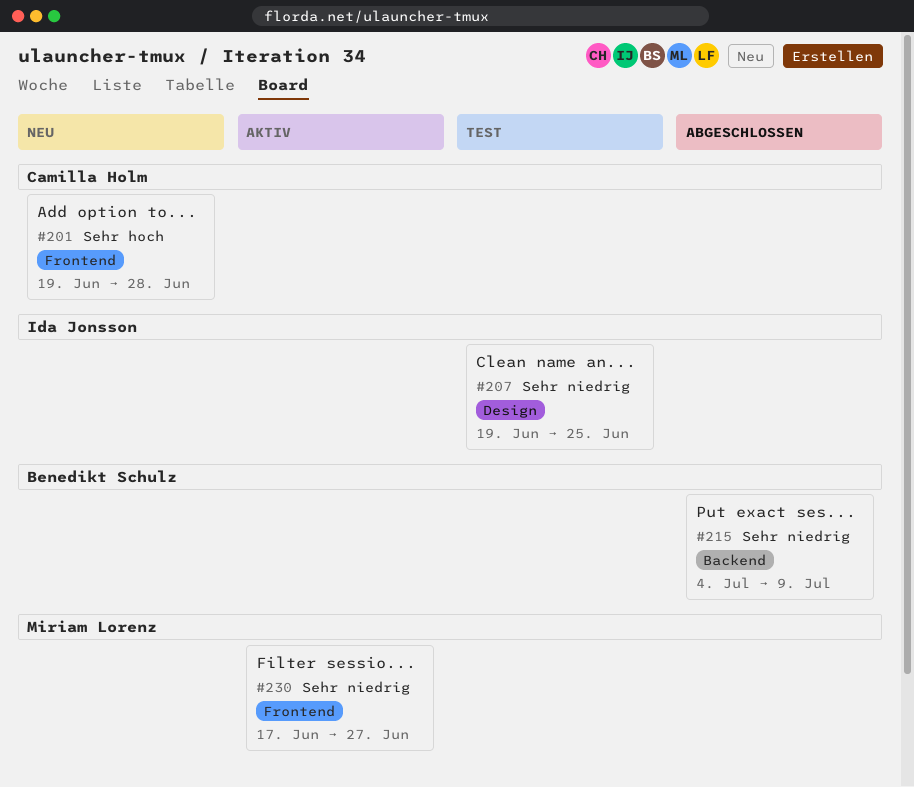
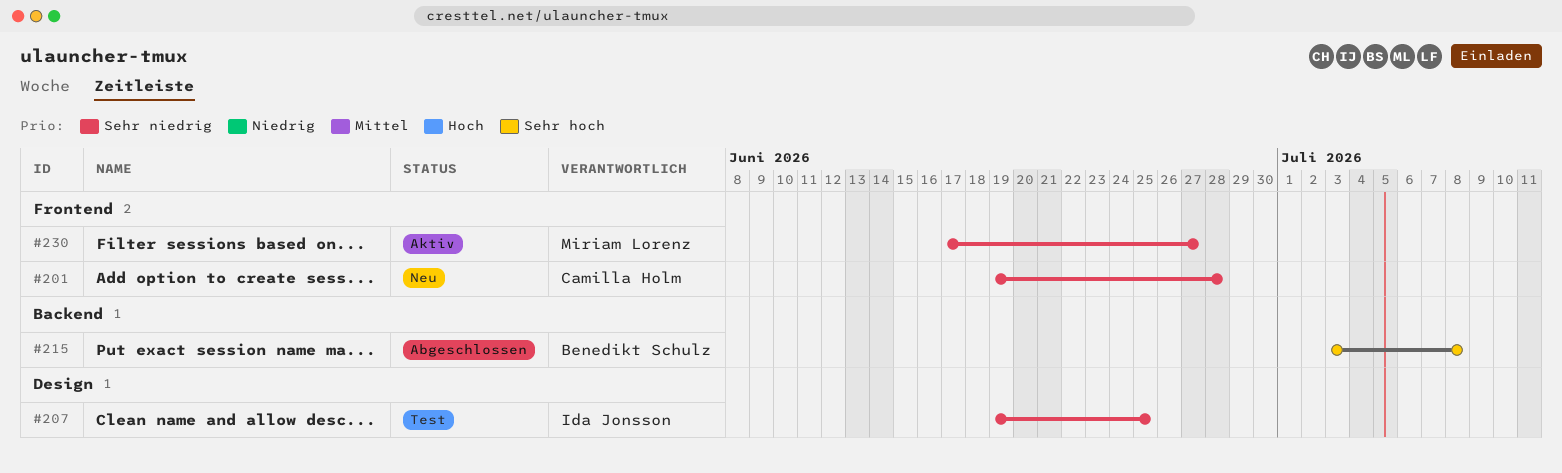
#201, priority: Sehr hoch -> Sehr niedrig
#215, priority: Sehr niedrig -> Sehr hoch
#215, start: Jul 4 -> Jul 3
#215, due: Jul 9 -> Jul 8

